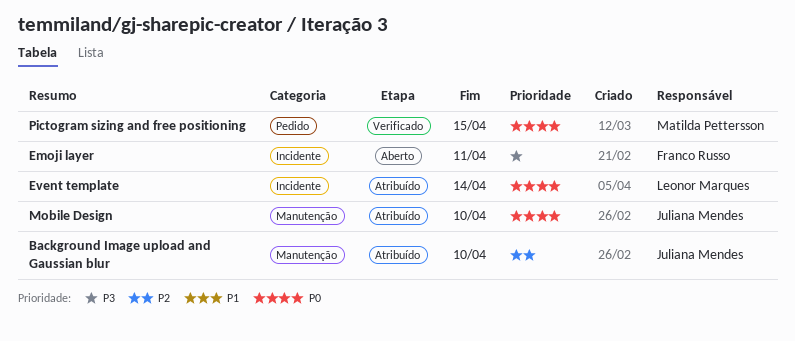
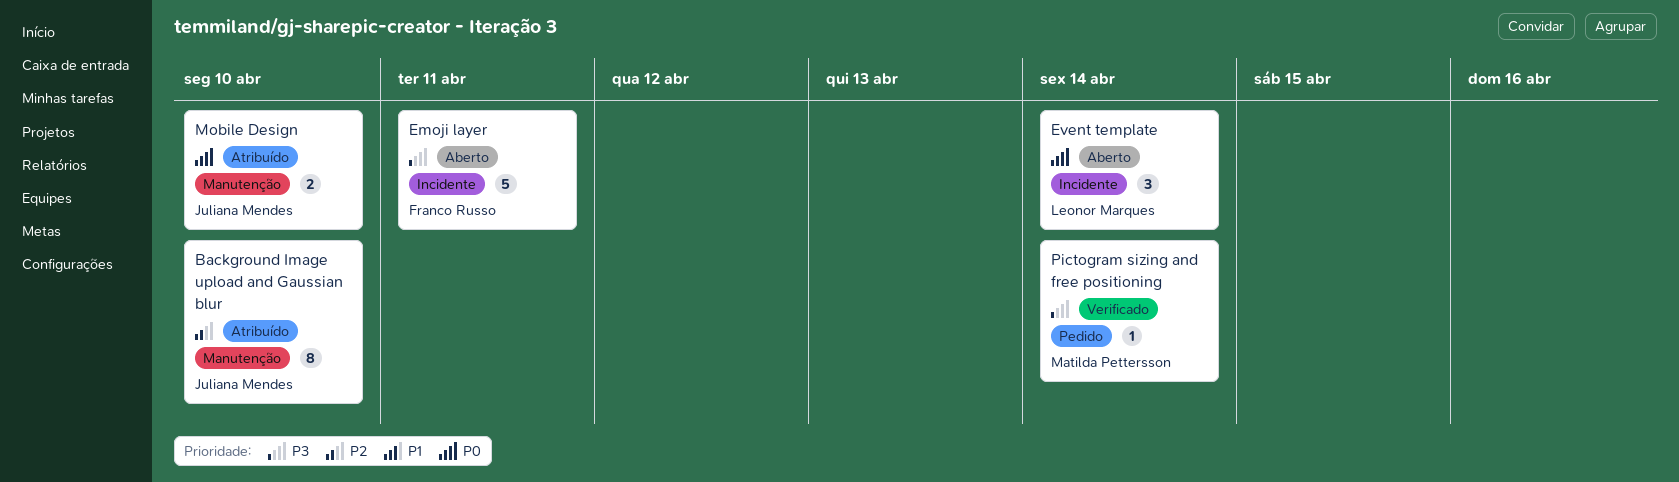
Event template, status: Atribuído -> Aberto
Pictogram sizing and free positioning, priority: P0 -> P3
Pictogram sizing and free positioning, due: Apr 15 -> Apr 14

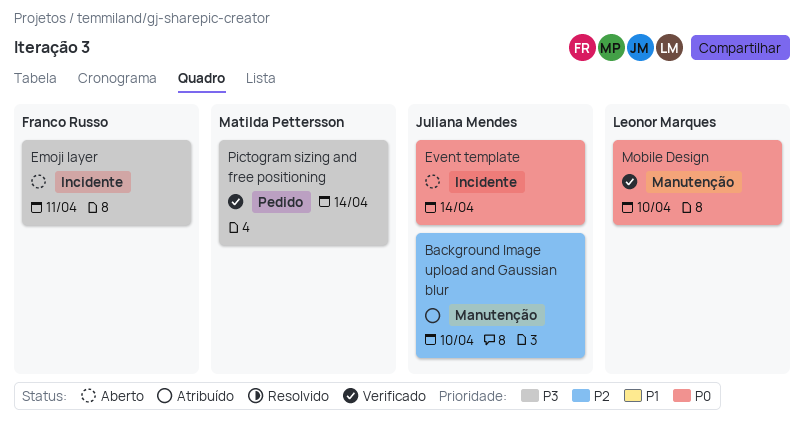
Event template, owner: Leonor Marques -> Juliana Mendes
Mobile Design, status: Atribuído -> Verificado
Mobile Design, owner: Juliana Mendes -> Leonor Marques

